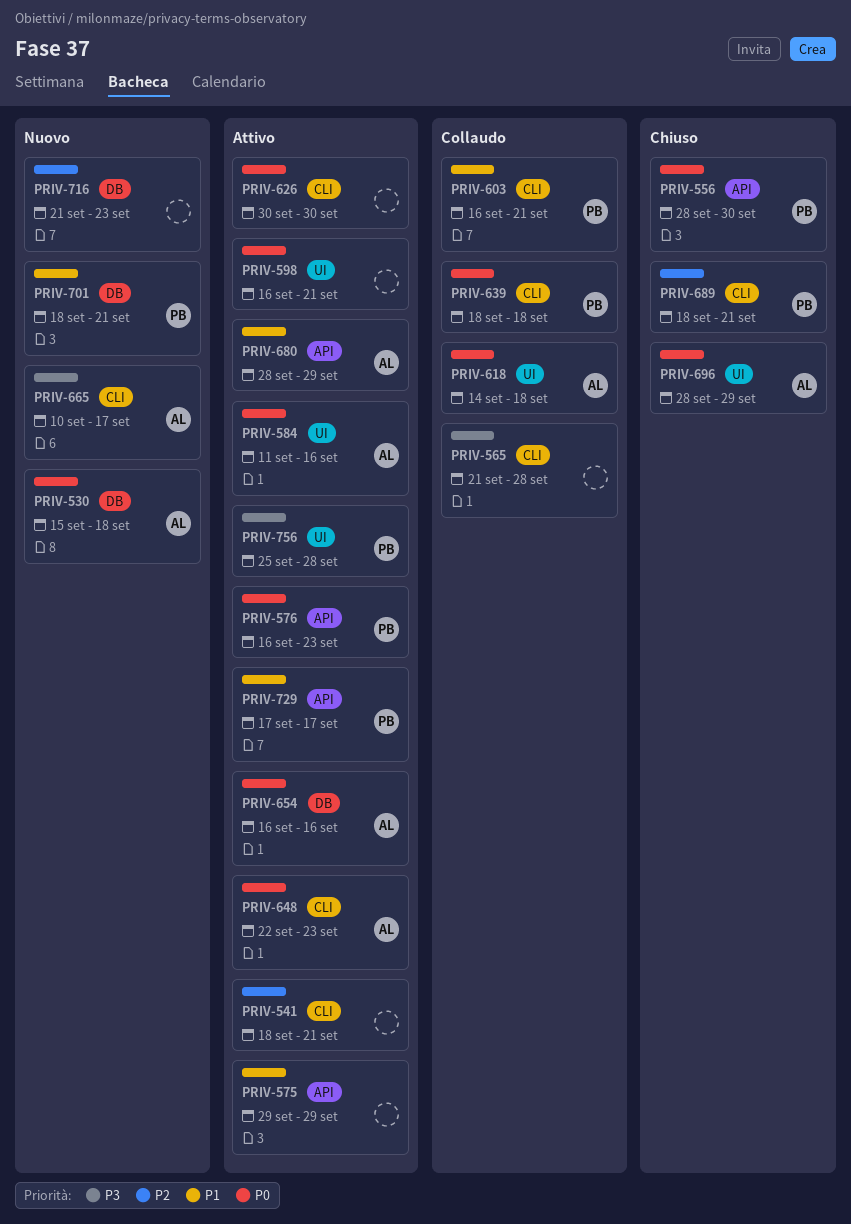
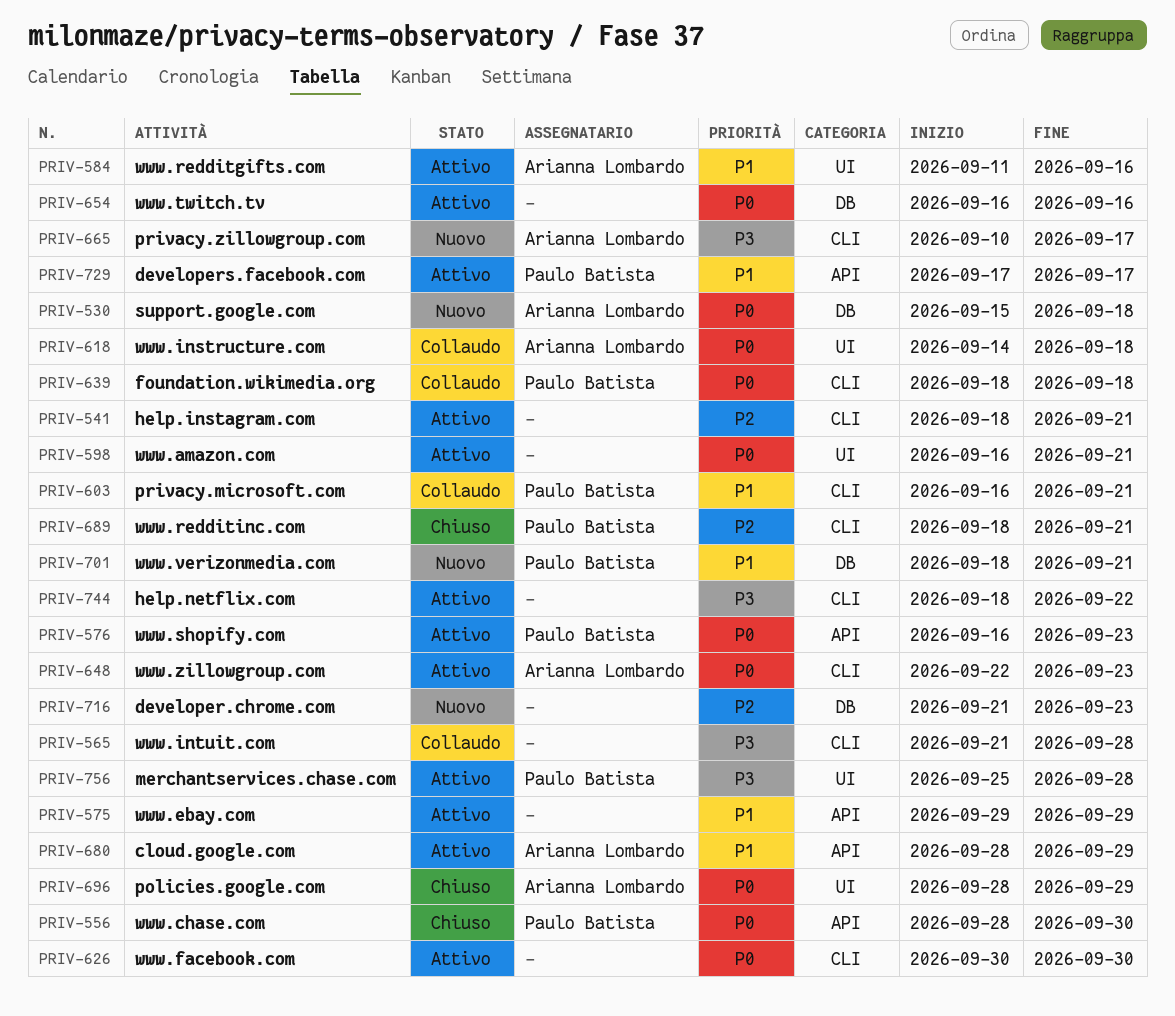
PRIV-584, priority: P0 -> P1
PRIV-654, owner: Arianna Lombardo -> none
PRIV-744: none -> present

